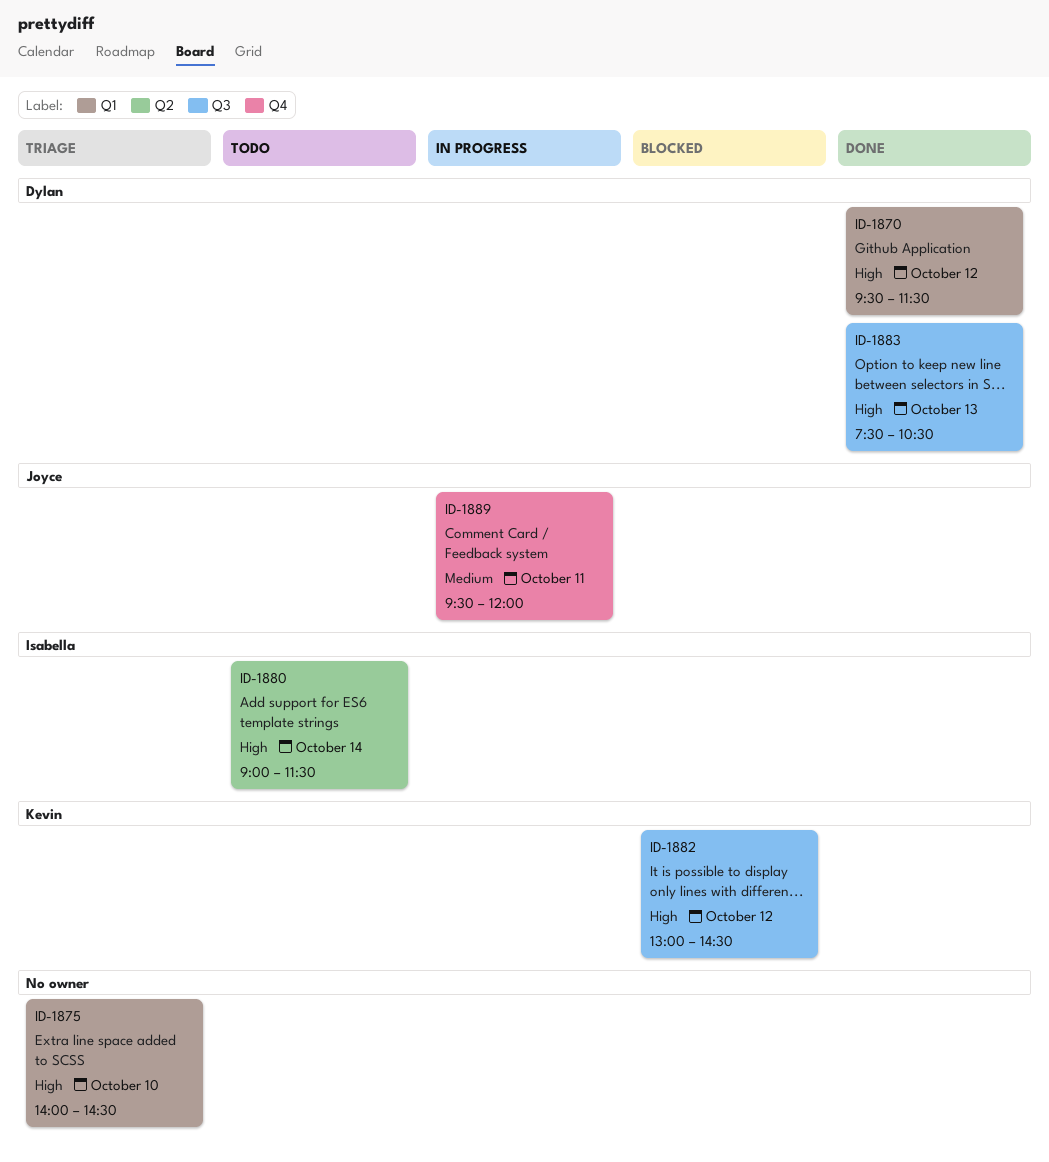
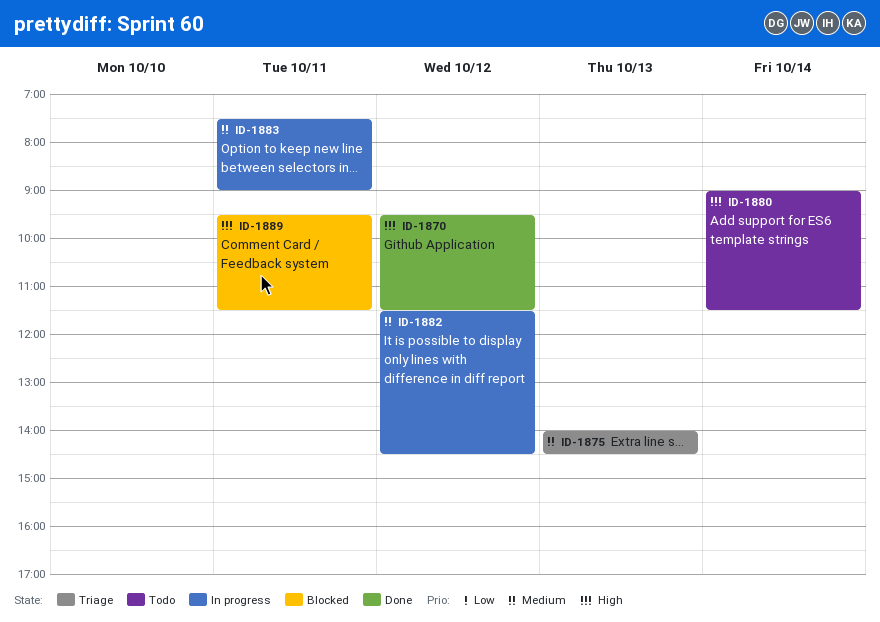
ID-1875, priority: High -> Medium
ID-1875, day: Oct 10 -> Oct 13
ID-1882, status: Blocked -> In progress
ID-1882, priority: High -> Medium
ID-1882, begins: 13:00 -> 11:30
ID-1883, status: Done -> In progress
ID-1883, priority: High -> Medium
ID-1883, day: Oct 13 -> Oct 11
ID-1883, ends: 10:30 -> 09:00
ID-1889, status: In progress -> Blocked
ID-1889, priority: Medium -> High
ID-1889, ends: 12:00 -> 11:30

